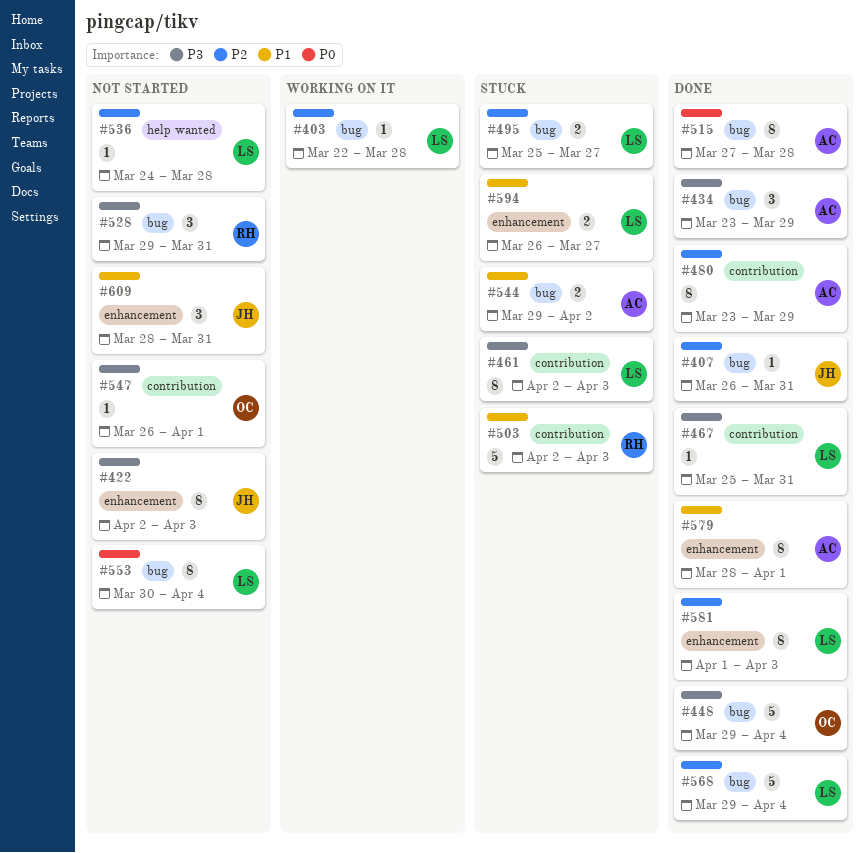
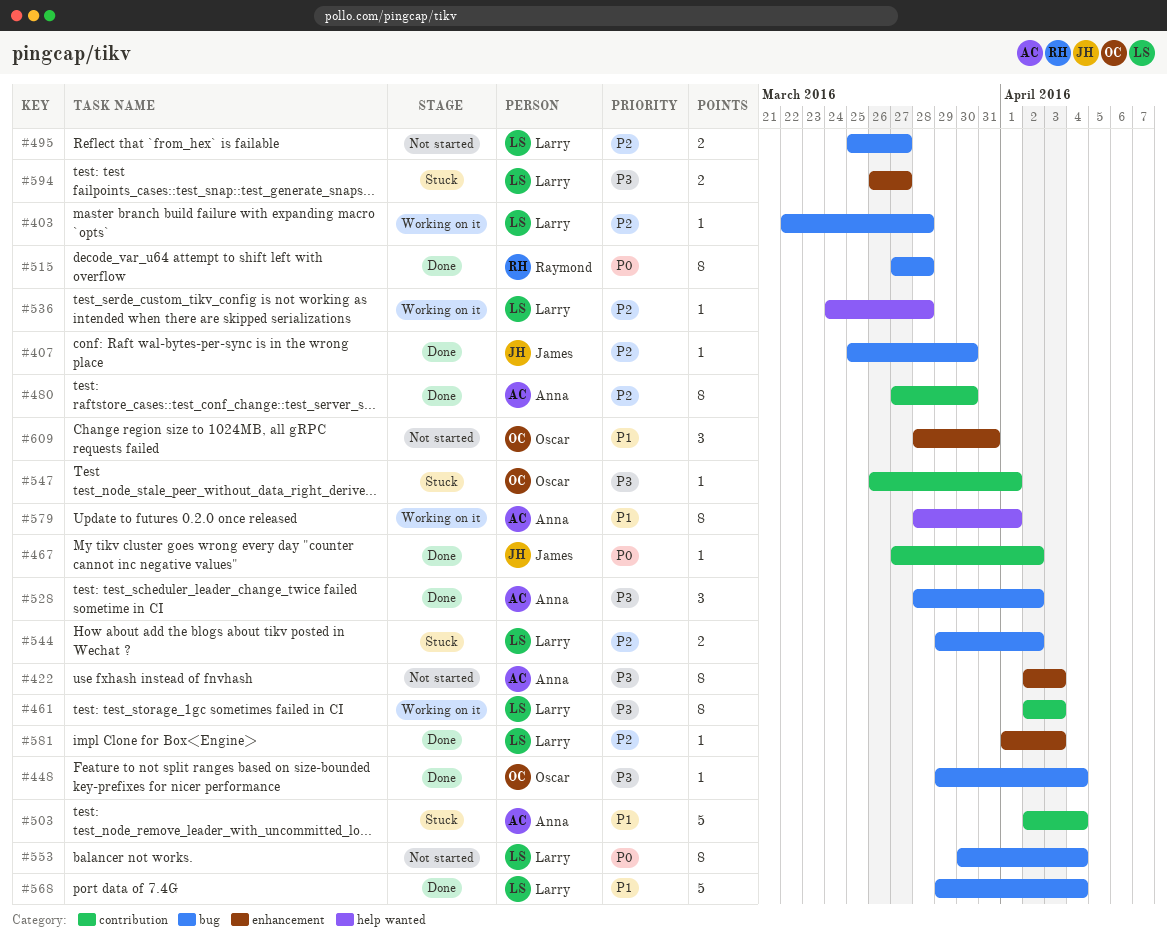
#407, start: Mar 26 -> Mar 25
#407, due: Mar 31 -> Mar 30
#422, owner: James -> Anna
#434: present -> none
#448, estimate: 5 -> 1
#461, status: Stuck -> Working on it
#467, owner: Larry -> James
#467, priority: P3 -> P0
#467, start: Mar 25 -> Mar 27
#467, due: Mar 31 -> Apr 2
#480, start: Mar 23 -> Mar 27
#480, due: Mar 29 -> Mar 30
#495, status: Stuck -> Not started
#503, owner: Raymond -> Anna
#503, due: Apr 3 -> Apr 4
#515, owner: Anna -> Raymond
#528, status: Not started -> Done
#528, owner: Raymond -> Anna
#528, start: Mar 29 -> Mar 28
#528, due: Mar 31 -> Apr 2
#536, status: Not started -> Working on it
#544, owner: Anna -> Larry
#544, priority: P1 -> P2
#547, status: Not started -> Stuck
#568, priority: P2 -> P1
#579, status: Done -> Working on it
#579, label: enhancement -> help wanted
#581, estimate: 8 -> 1
#594, priority: P1 -> P3
#609, owner: James -> Oscar

